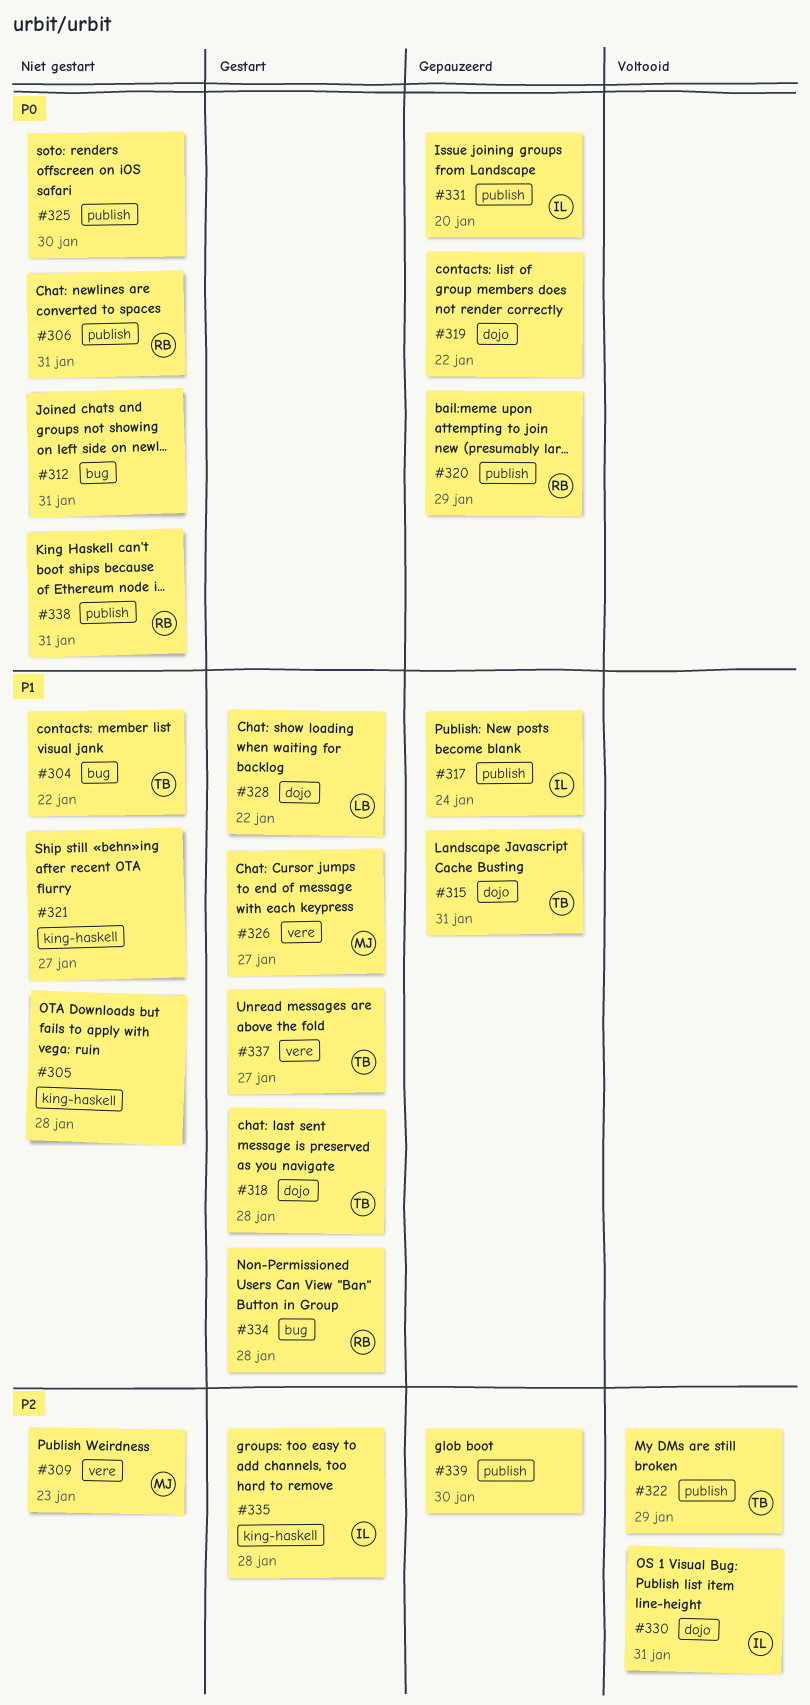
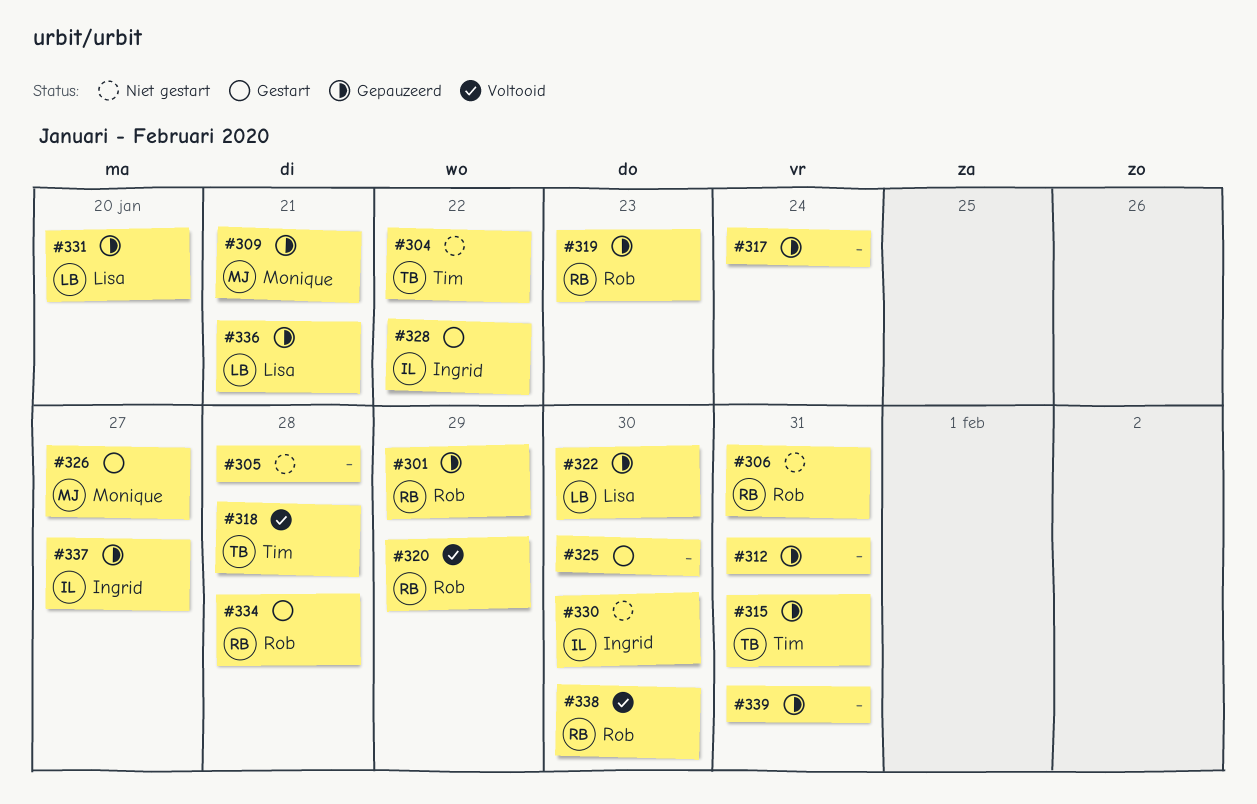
#301: none -> present
#309, status: Niet gestart -> Gepauzeerd
#309, due: Jan 23 -> Jan 21
#312, status: Niet gestart -> Gepauzeerd
#317, owner: Ingrid -> none
#318, status: Gestart -> Voltooid
#319, owner: none -> Rob
#319, due: Jan 22 -> Jan 23
#320, status: Gepauzeerd -> Voltooid
#321: present -> none
#322, status: Voltooid -> Gepauzeerd
#322, owner: Tim -> Lisa
#322, due: Jan 29 -> Jan 30
#325, status: Niet gestart -> Gestart
#328, owner: Lisa -> Ingrid
#330, status: Voltooid -> Niet gestart
#330, due: Jan 31 -> Jan 30
#331, owner: Ingrid -> Lisa
#335: present -> none
#336: none -> present
#337, status: Gestart -> Gepauzeerd
#337, owner: Tim -> Ingrid
#338, status: Niet gestart -> Voltooid
#338, due: Jan 31 -> Jan 30
#339, due: Jan 30 -> Jan 31

